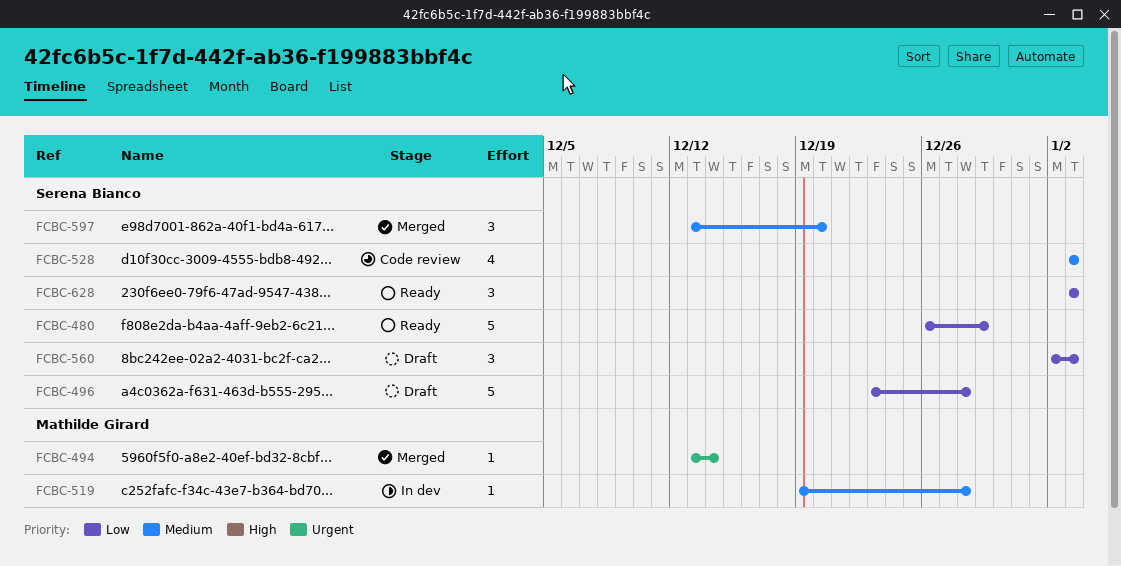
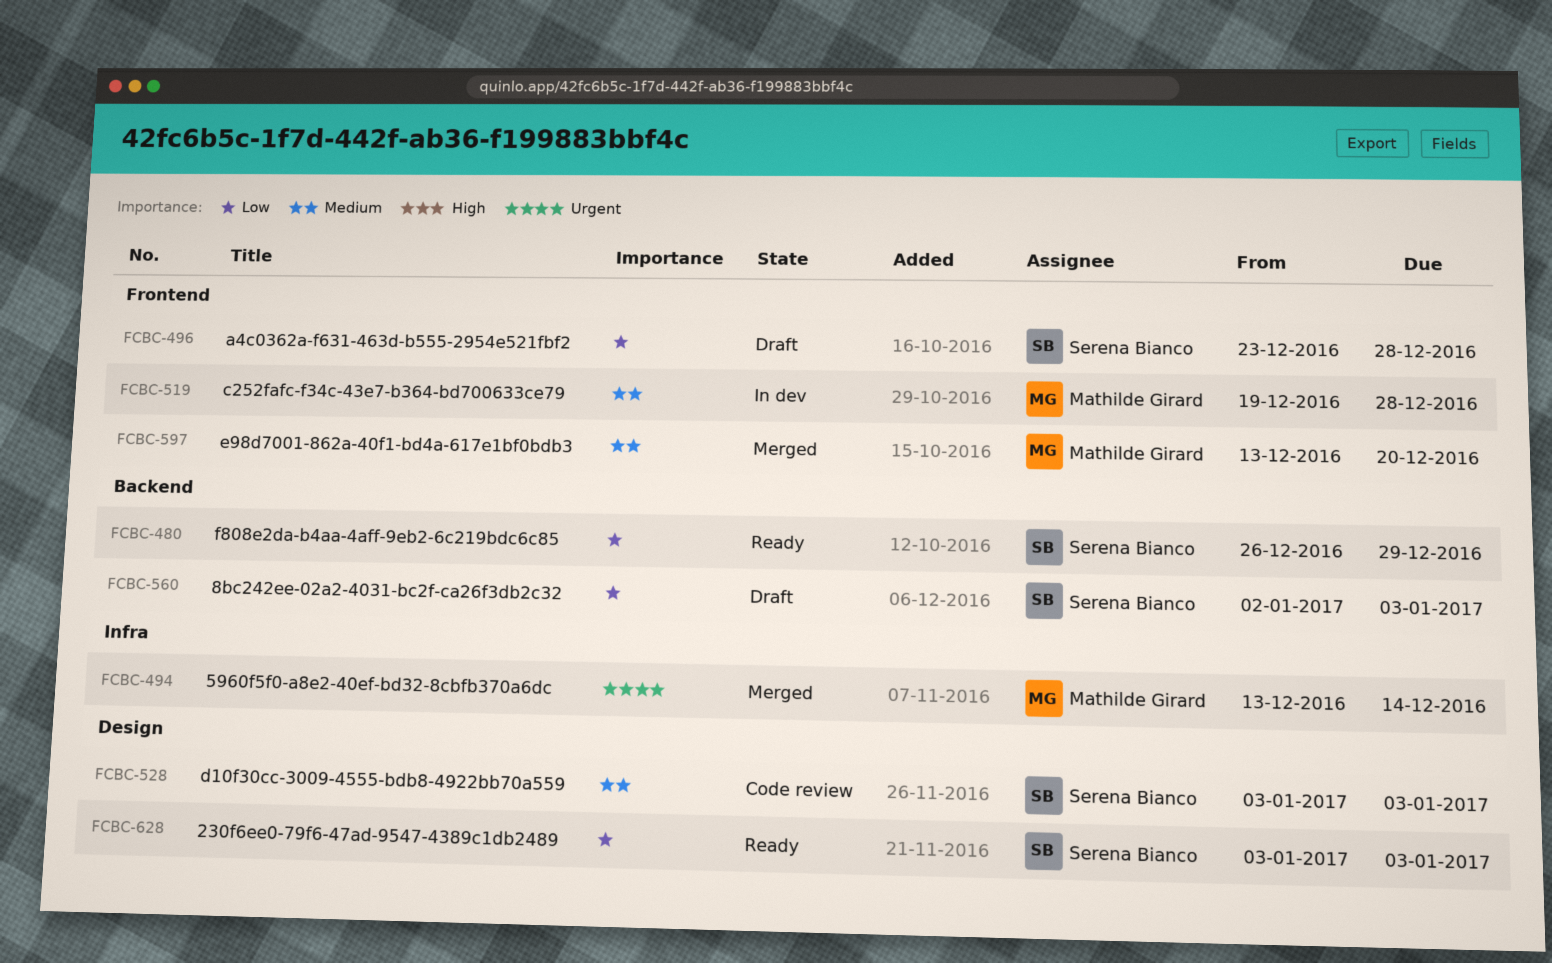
FCBC-597, owner: Serena Bianco -> Mathilde Girard

